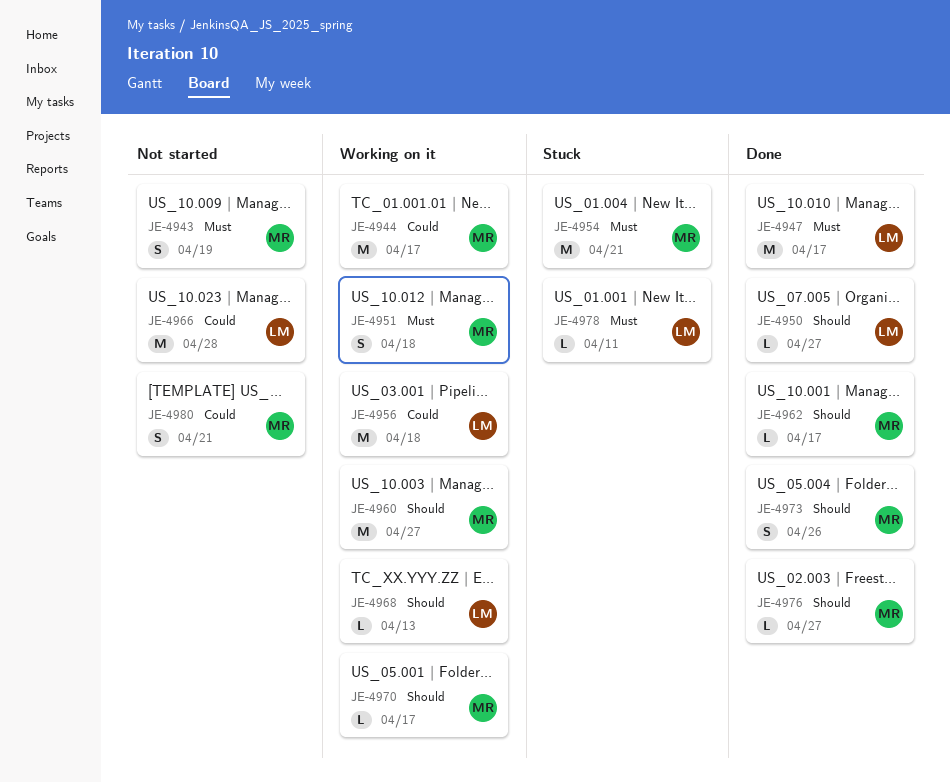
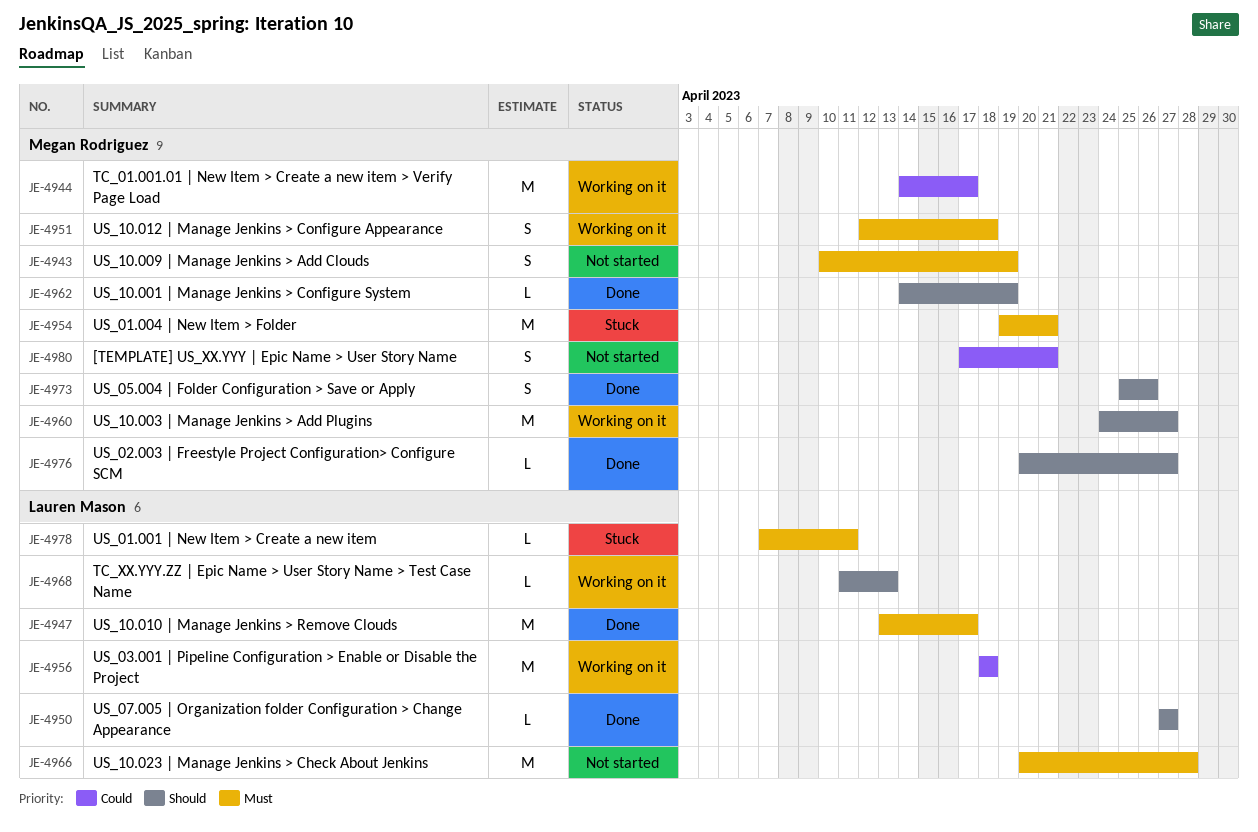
JE-4962, due: Apr 17 -> Apr 19
JE-4966, priority: Could -> Must
JE-4970: present -> none

